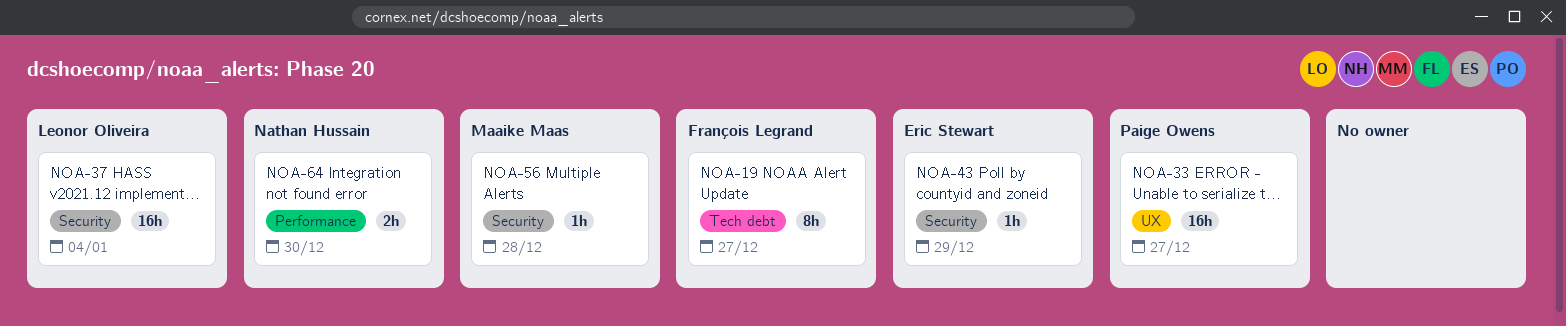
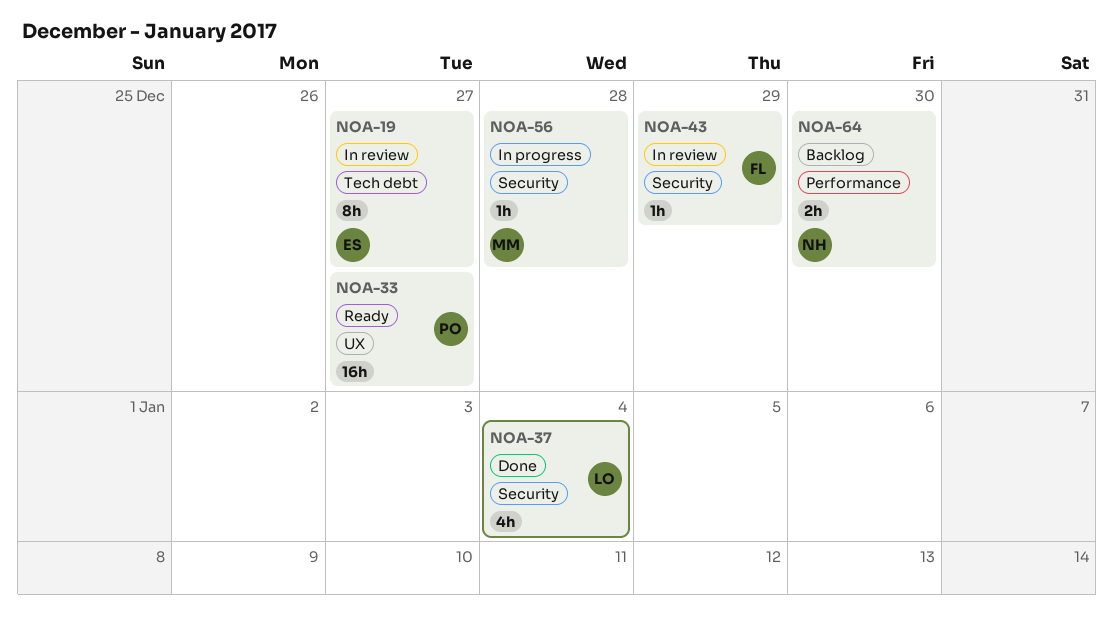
NOA-19, owner: François Legrand -> Eric Stewart
NOA-37, estimate: 16h -> 4h
NOA-43, owner: Eric Stewart -> François Legrand

